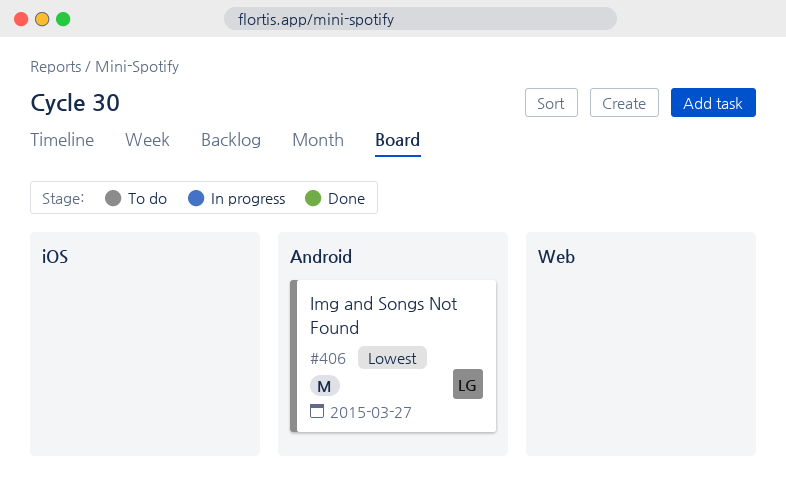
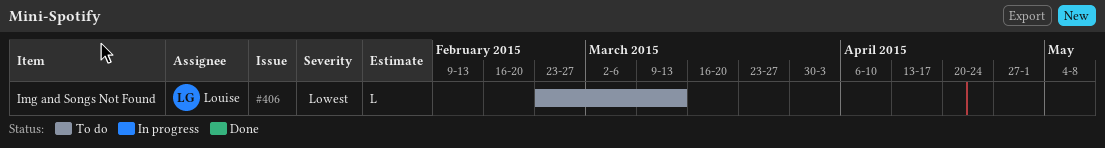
#406, estimate: M -> L
#406, due: Mar 27 -> Mar 13

